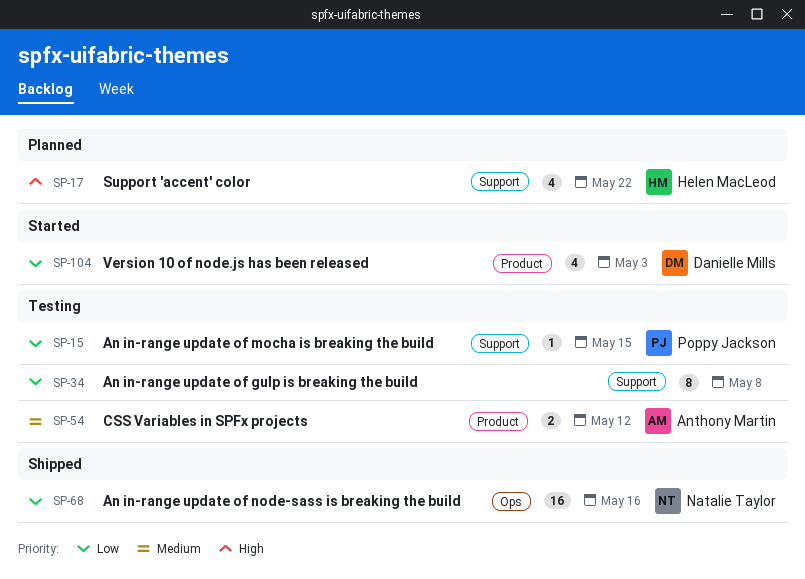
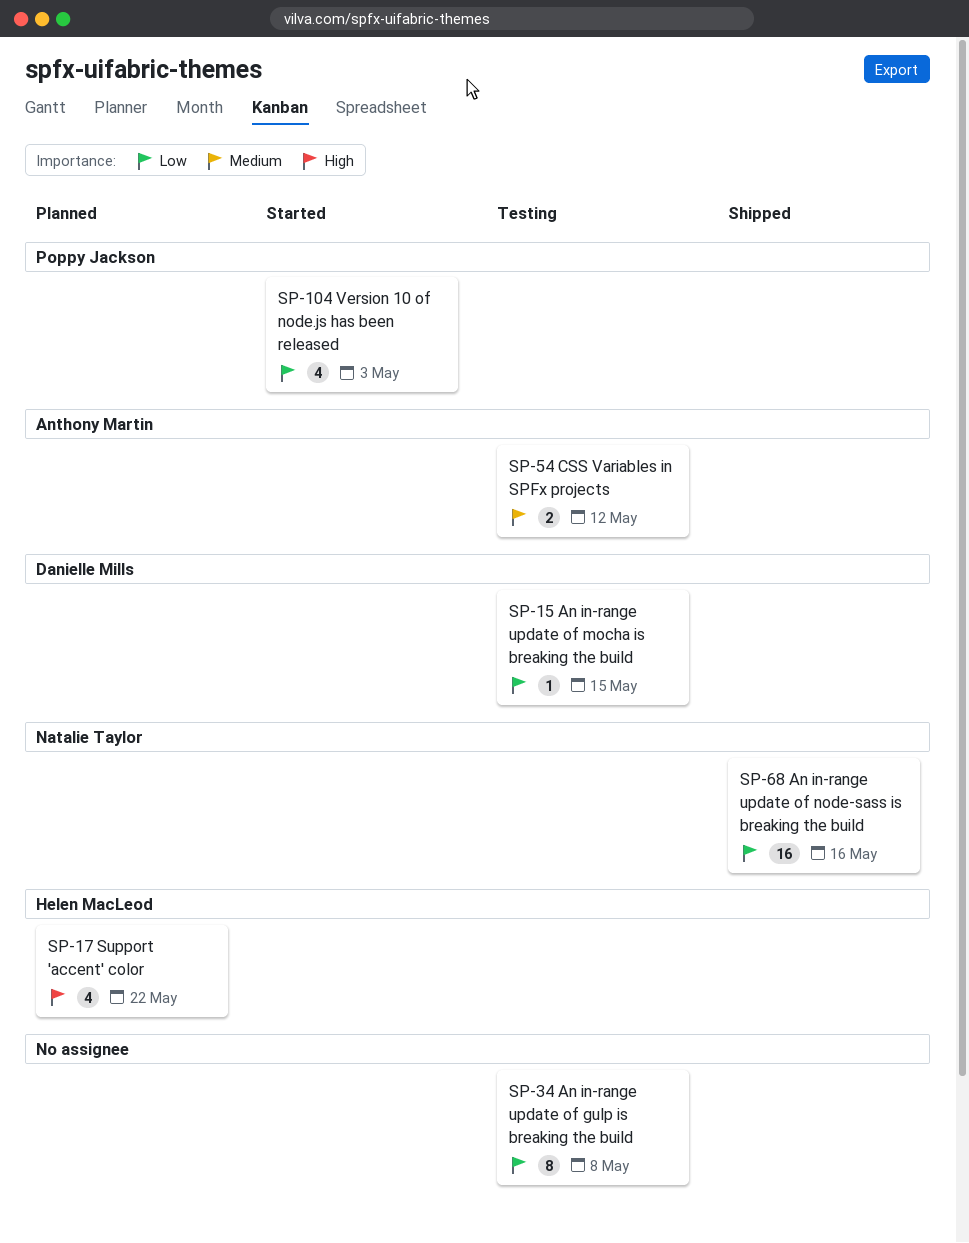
SP-15, owner: Poppy Jackson -> Danielle Mills
SP-104, owner: Danielle Mills -> Poppy Jackson

